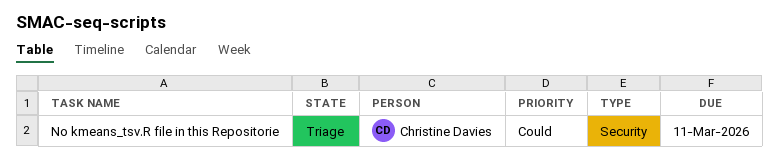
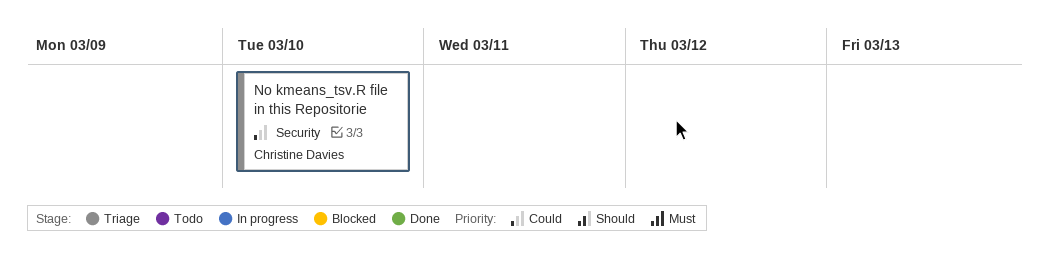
No kmeans_tsv.R file in this Repositorie, due: Mar 11 -> Mar 10

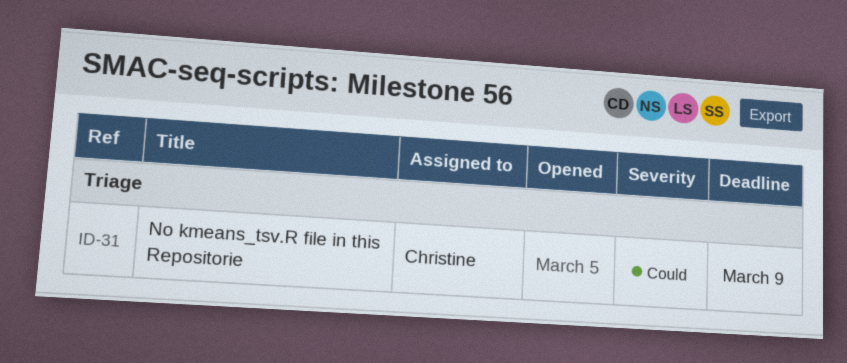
No kmeans_tsv.R file in this Repositorie, due: Mar 10 -> Mar 9

